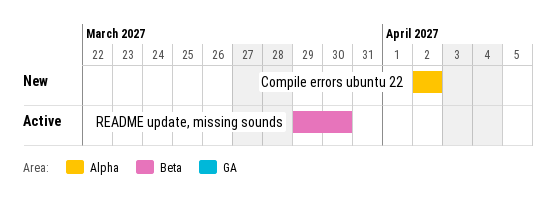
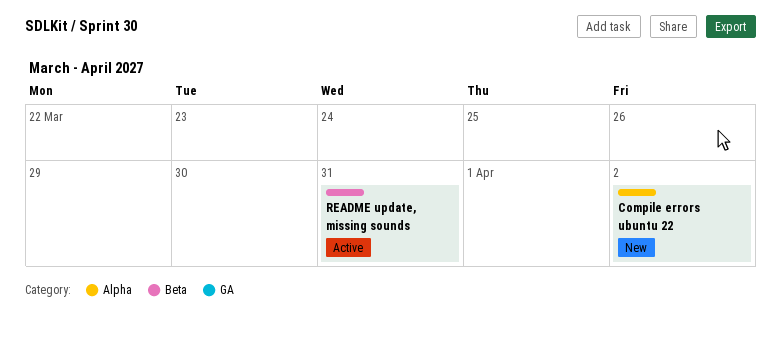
README update, missing sounds, due: Mar 30 -> Mar 31

